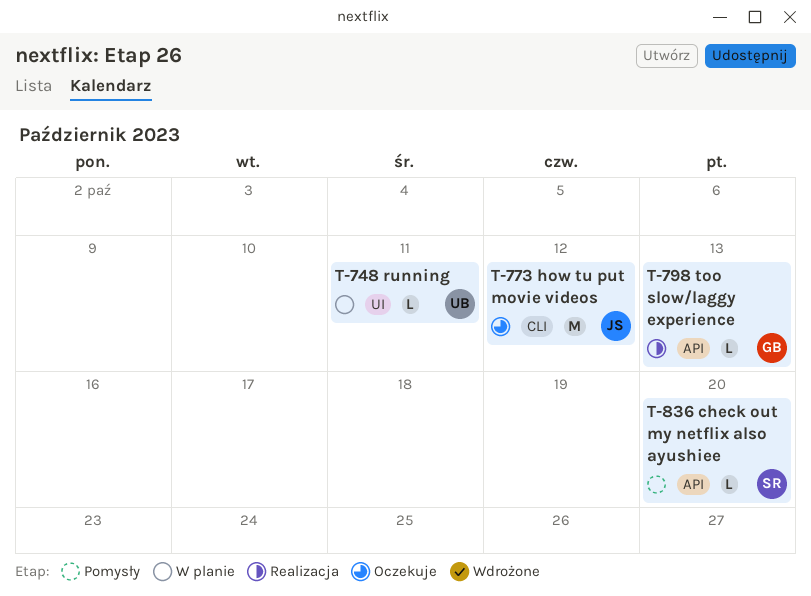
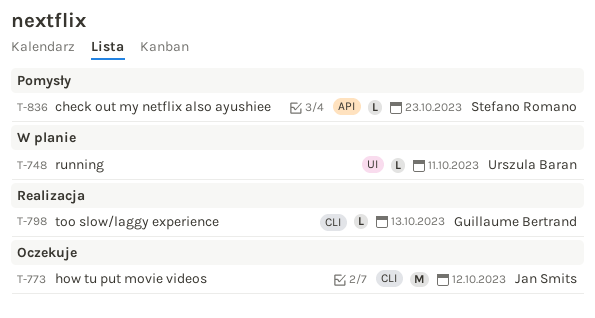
T-798, label: API -> CLI
T-836, due: Oct 20 -> Oct 23

